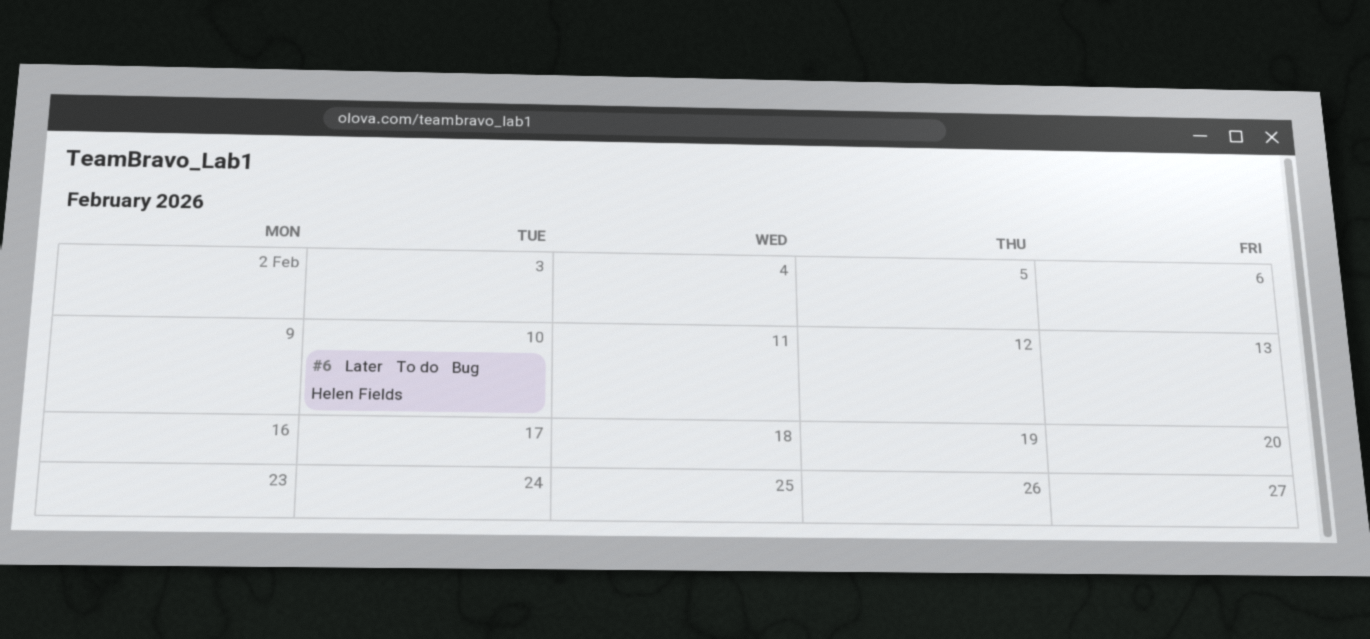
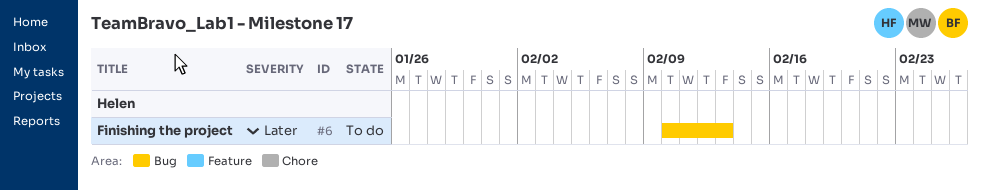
#6, due: Feb 10 -> Feb 13

